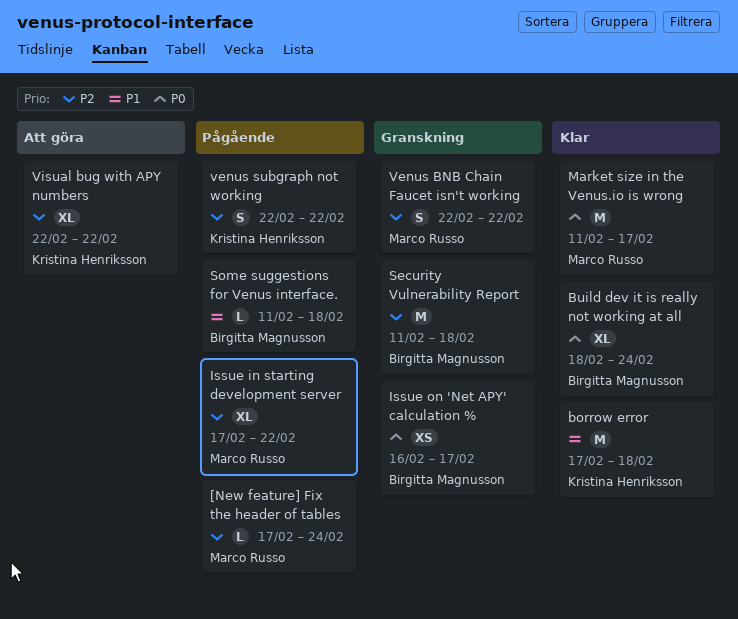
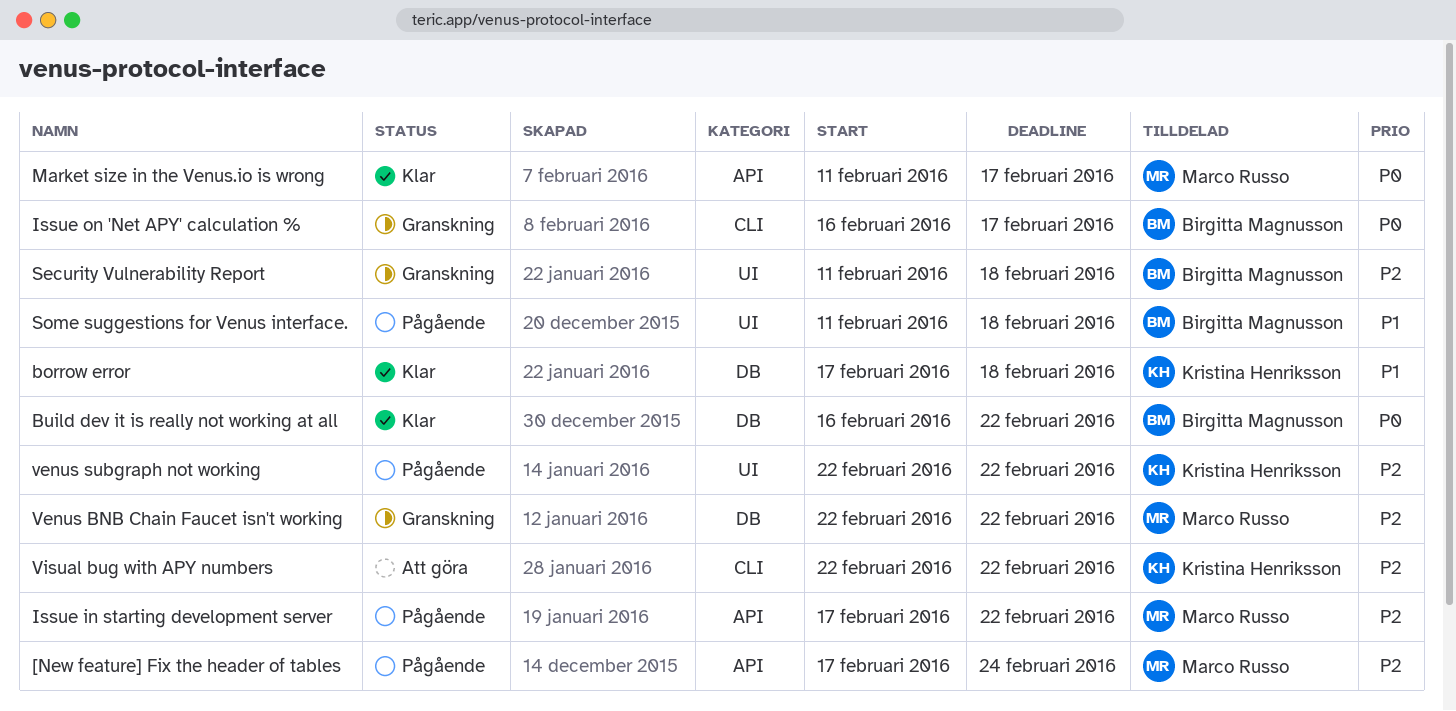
Build dev it is really not working at all, start: Feb 18 -> Feb 16
Build dev it is really not working at all, due: Feb 24 -> Feb 22

